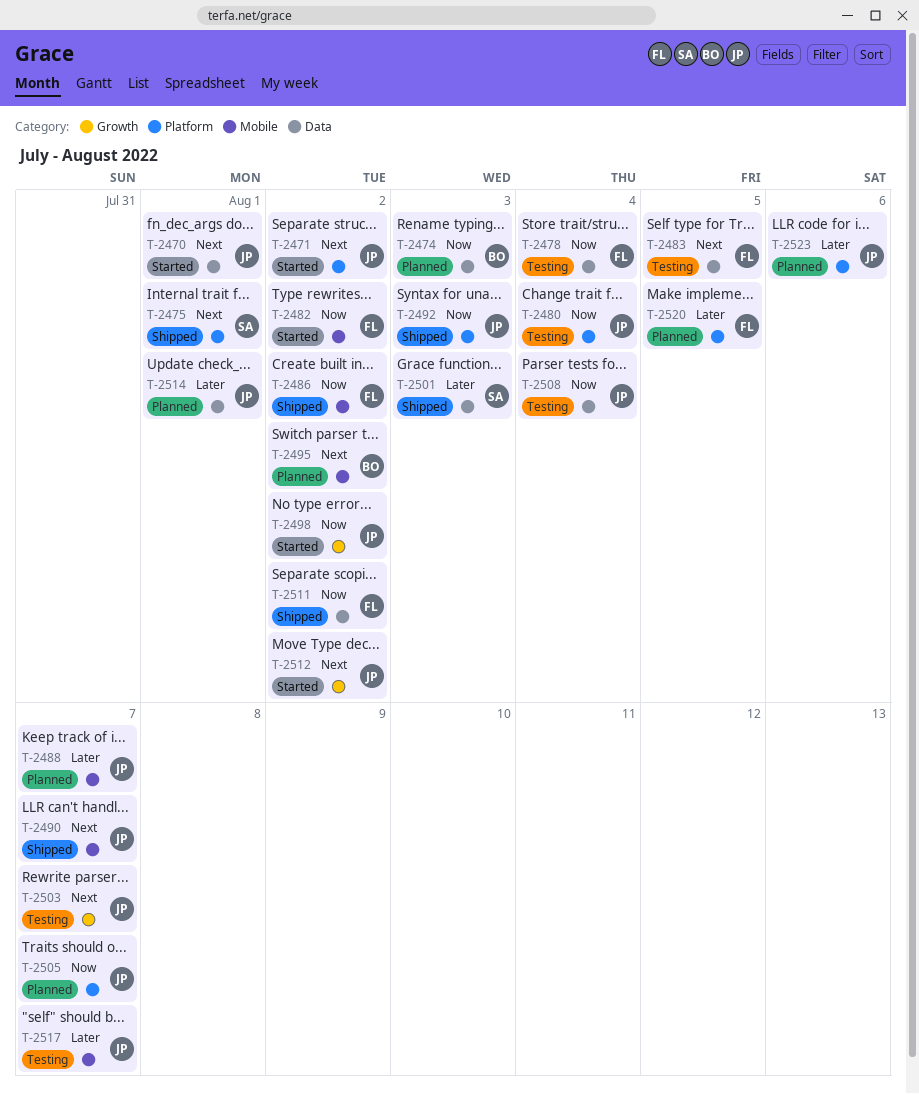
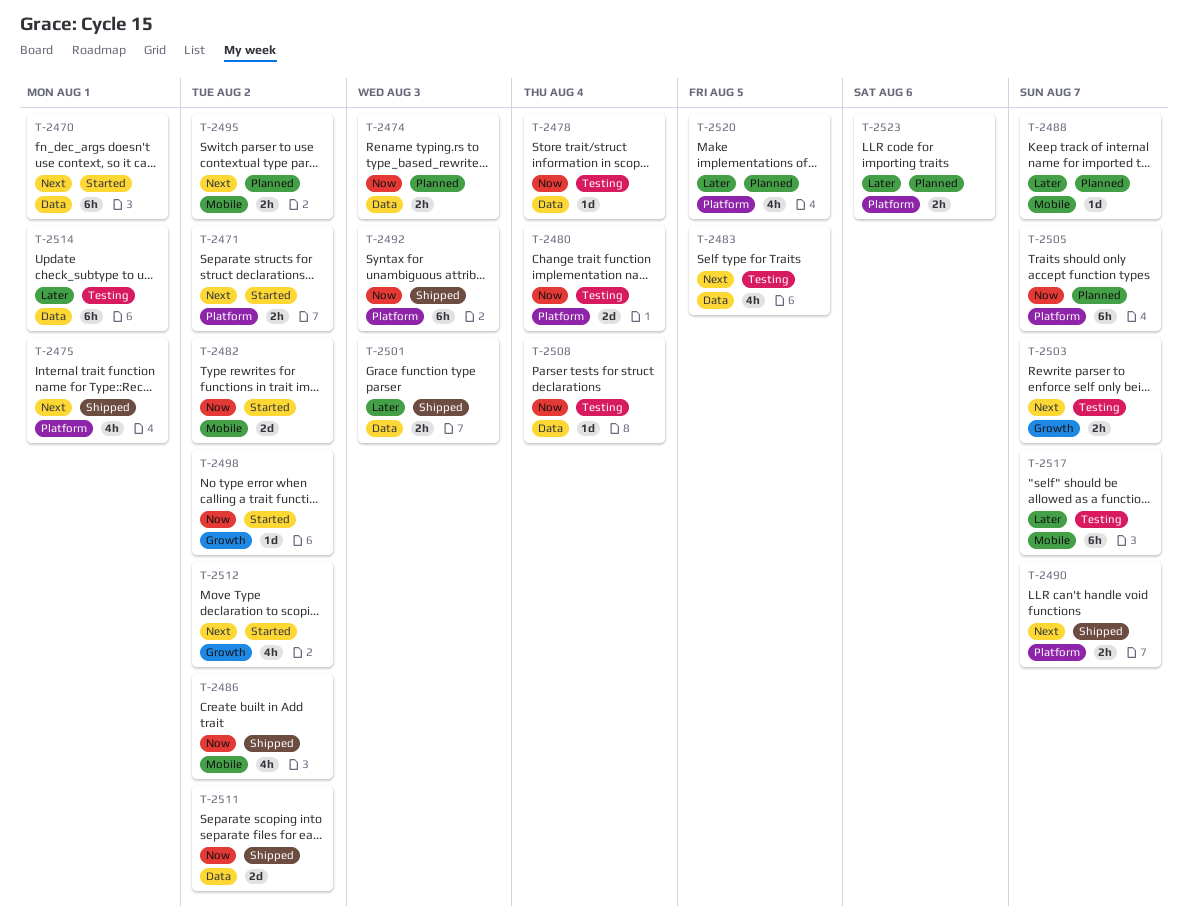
T-2490, label: Mobile -> Platform
T-2514, status: Planned -> Testing

